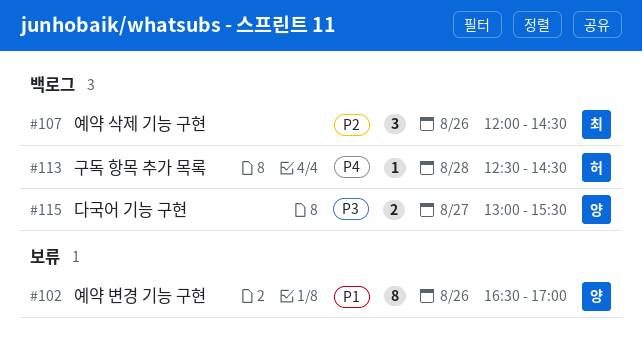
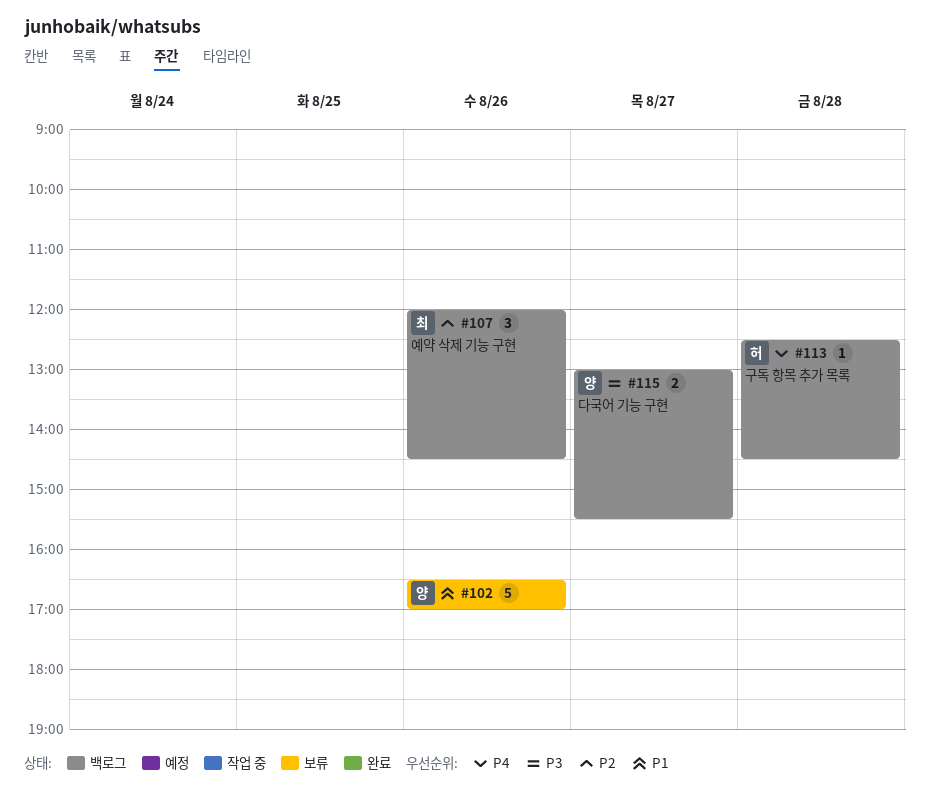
#102, estimate: 8 -> 5

